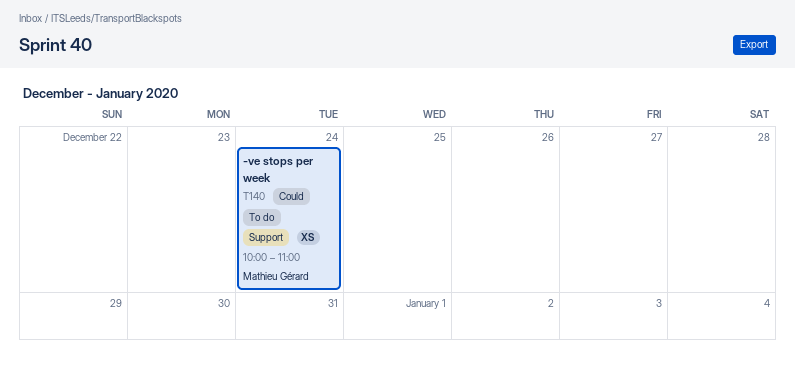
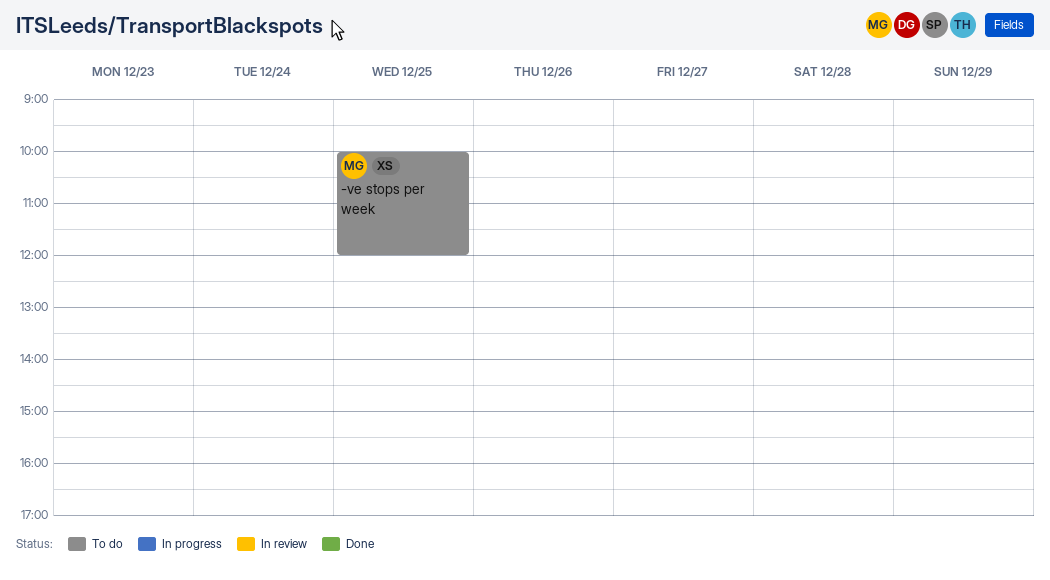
-ve stops per week, day: Dec 24 -> Dec 25
-ve stops per week, ends: 11:00 -> 12:00

